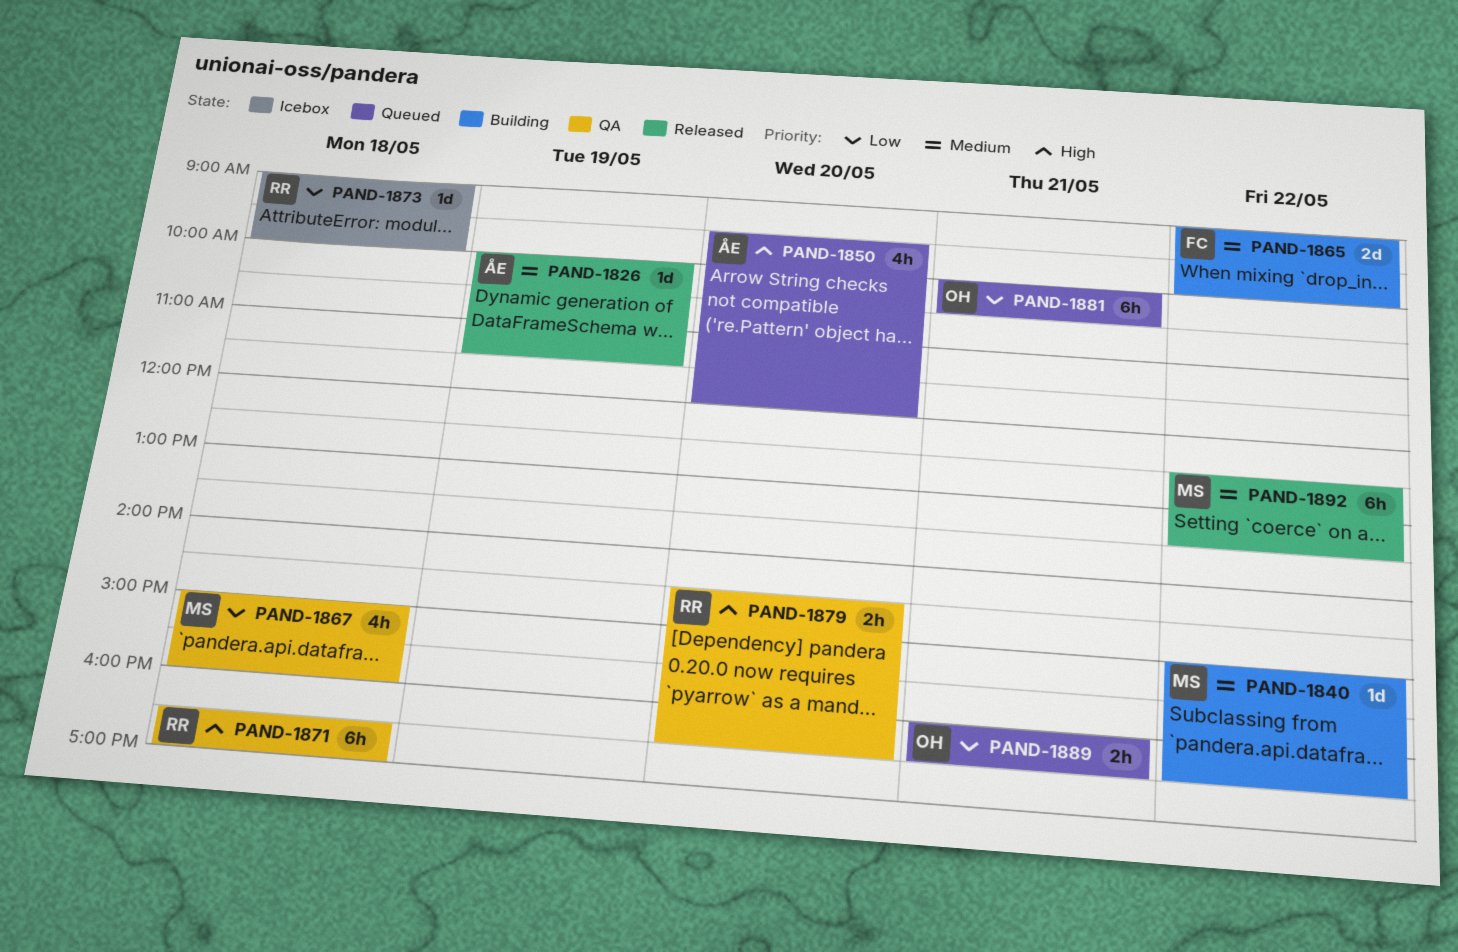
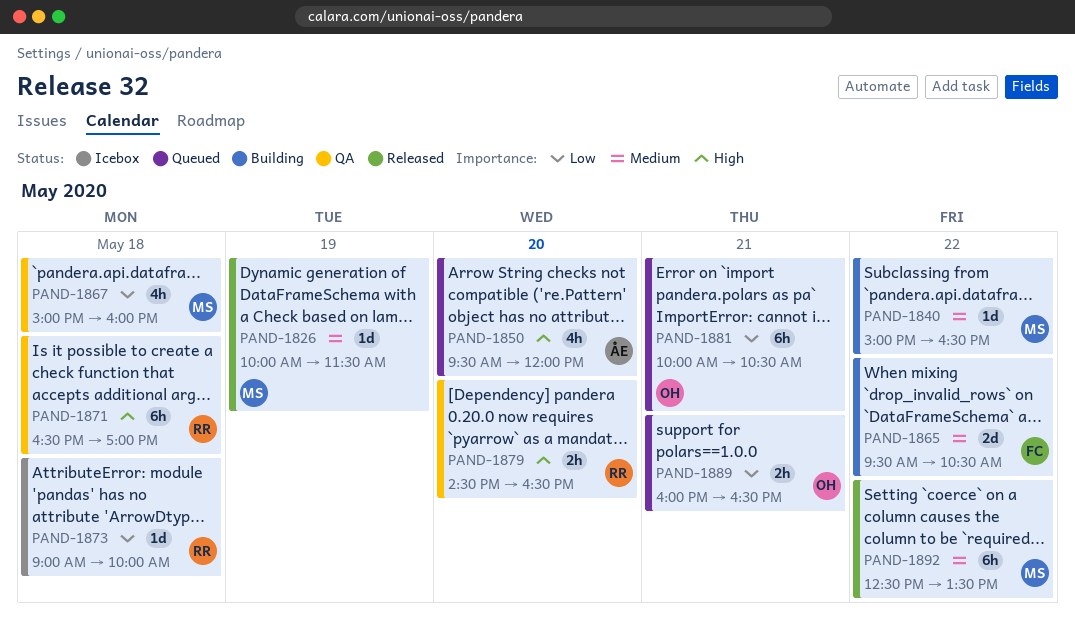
PAND-1826, owner: ÅE -> MS
PAND-1865, begins: 09:00 -> 09:30
PAND-1865, ends: 10:00 -> 10:30

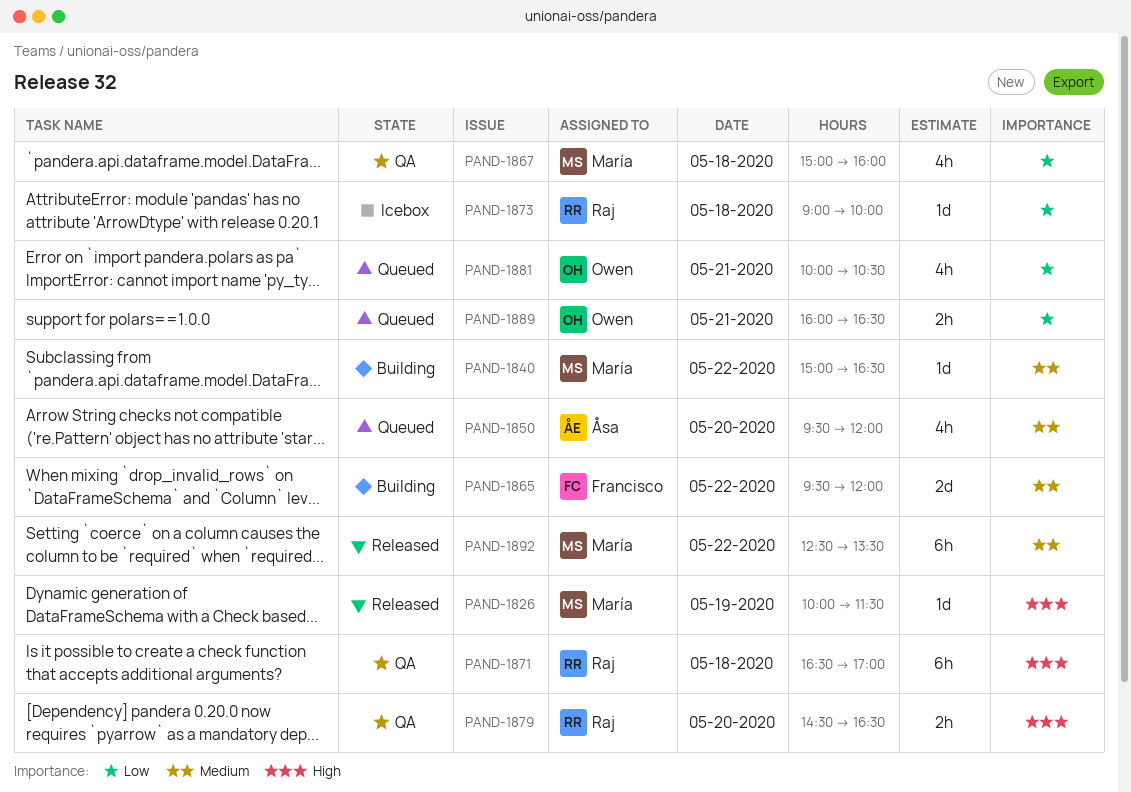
PAND-1826, priority: Medium -> High
PAND-1850, priority: High -> Medium
PAND-1865, ends: 10:30 -> 12:00
PAND-1881, estimate: 6h -> 4h

